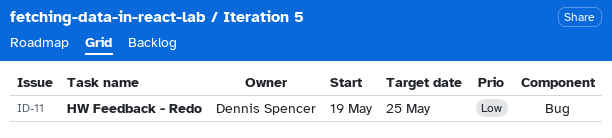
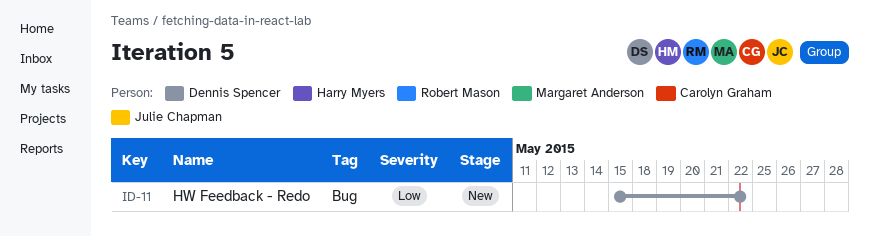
ID-11, start: May 19 -> May 15
ID-11, due: May 25 -> May 22

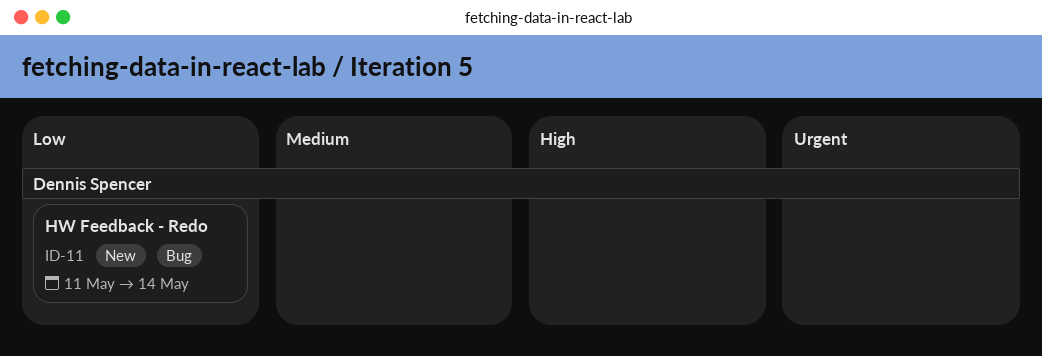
ID-11, start: May 15 -> May 11
ID-11, due: May 22 -> May 14

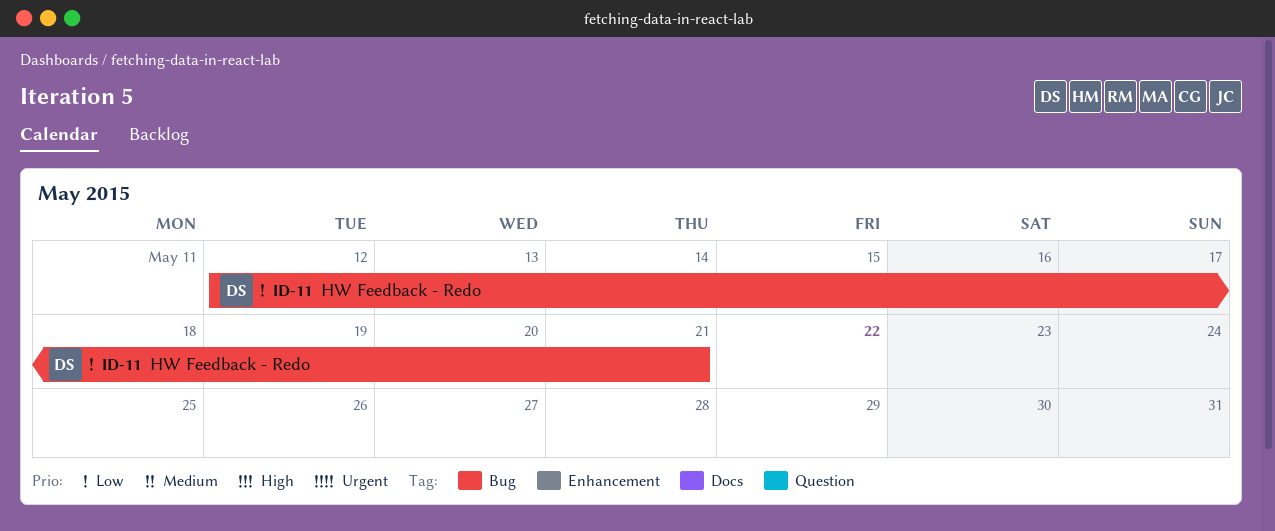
ID-11, start: May 11 -> May 12
ID-11, due: May 14 -> May 21

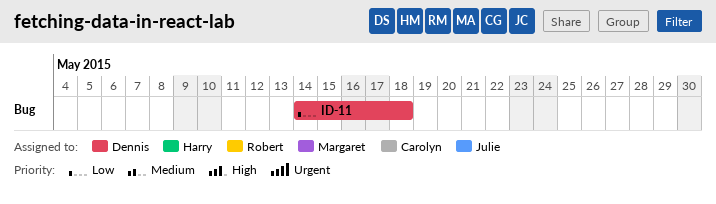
ID-11, start: May 12 -> May 14
ID-11, due: May 21 -> May 18

